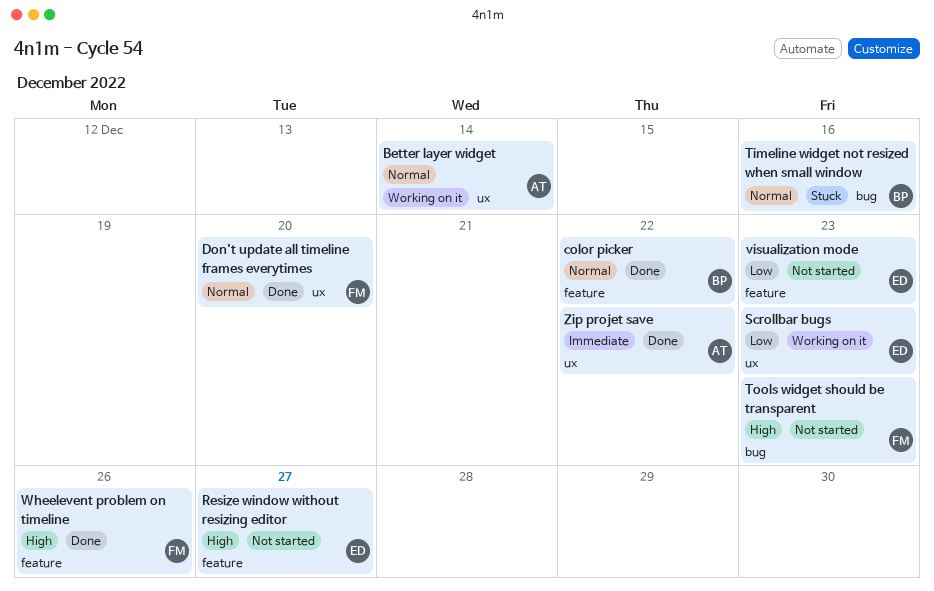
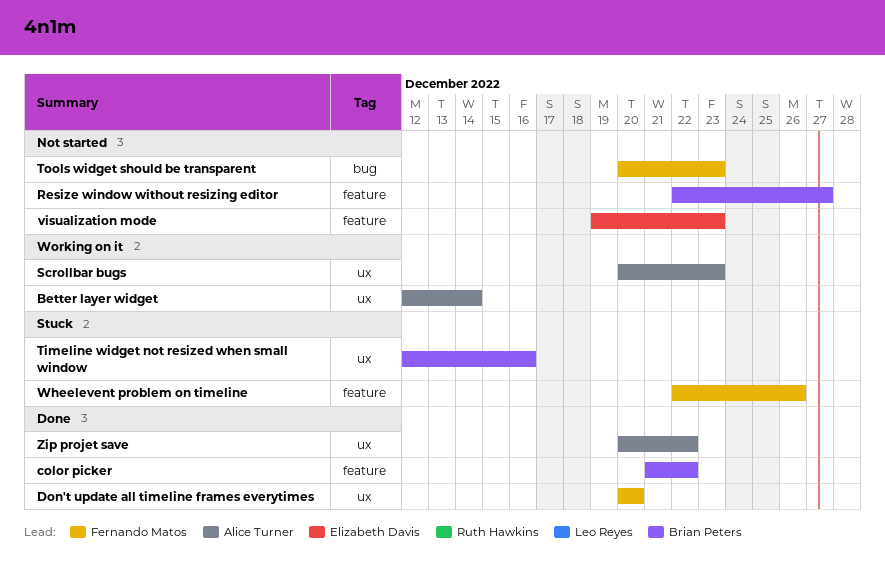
Resize window without resizing editor, owner: Elizabeth Davis -> Brian Peters
Scrollbar bugs, owner: Elizabeth Davis -> Alice Turner
Timeline widget not resized when small window, label: bug -> ux
Wheelevent problem on timeline, status: Done -> Stuck

